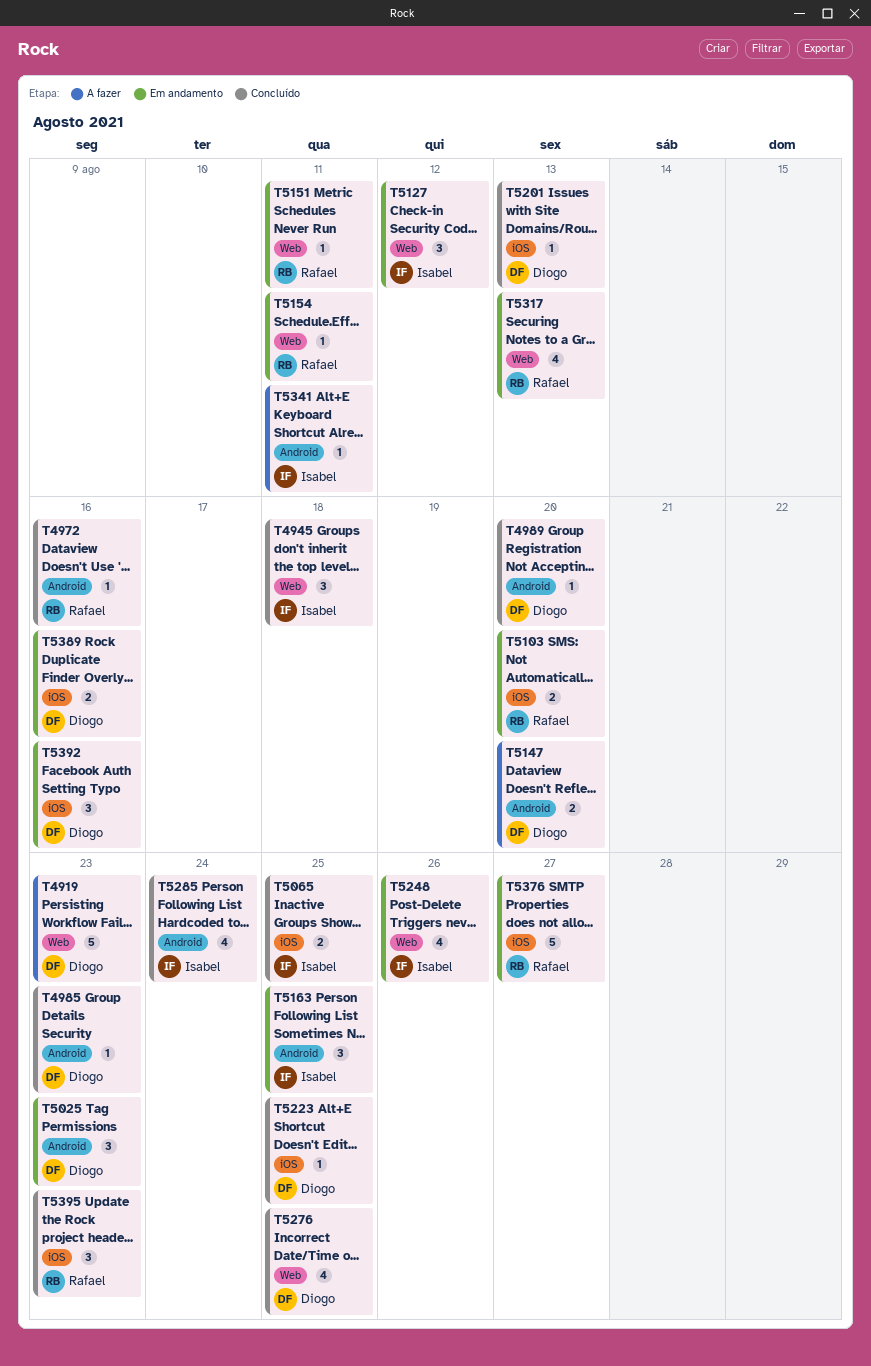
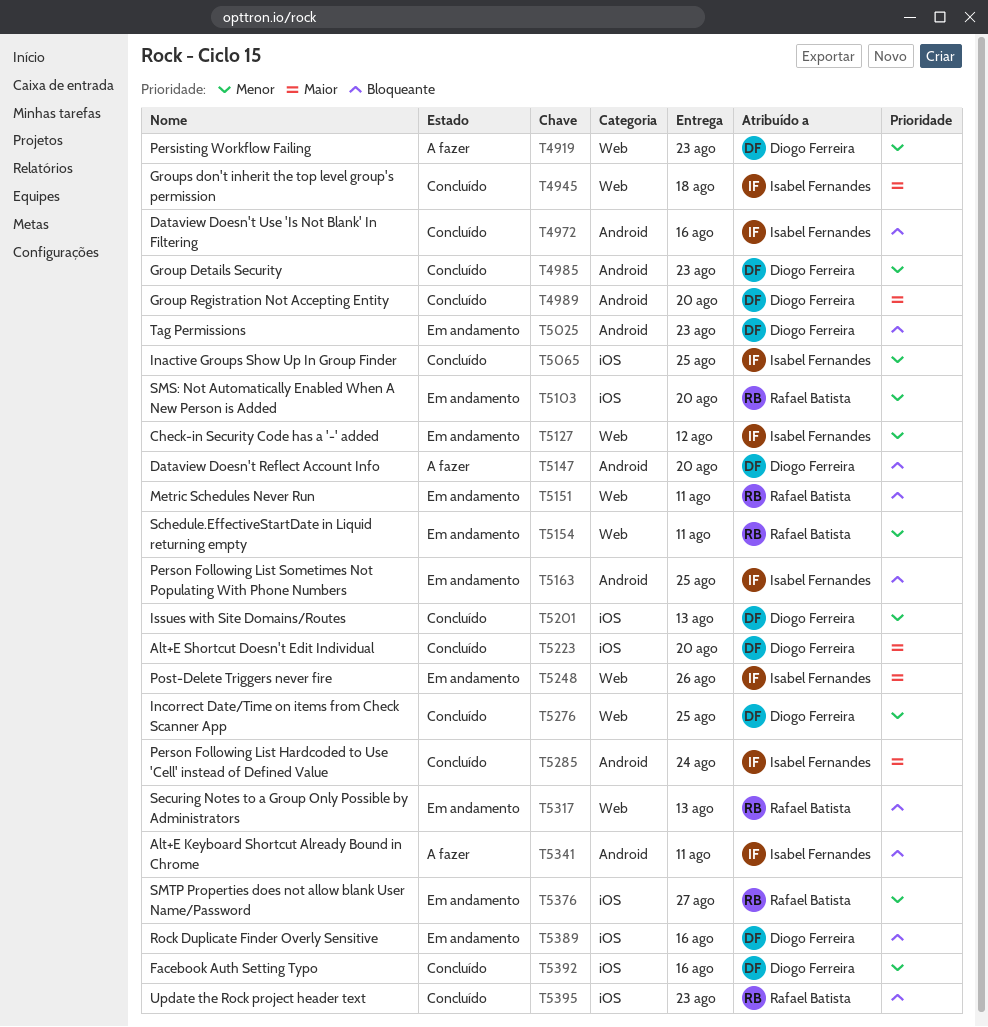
T4972, owner: Rafael Batista -> Isabel Fernandes
T5223, due: Aug 25 -> Aug 20
T5392, status: Em andamento -> Concluído

